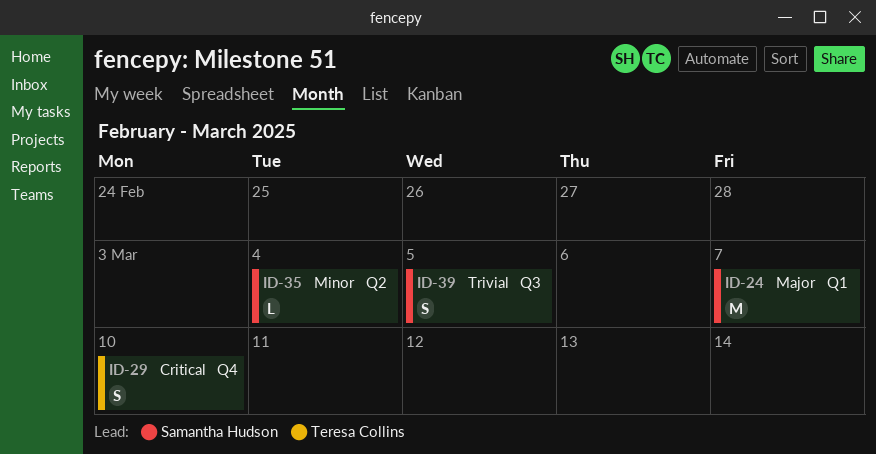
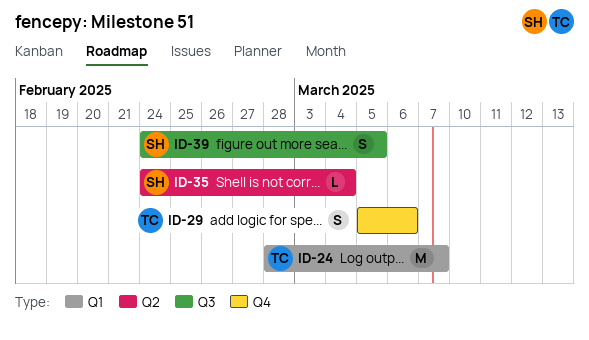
ID-24, owner: Samantha Hudson -> Teresa Collins
ID-29, due: Mar 10 -> Mar 6

